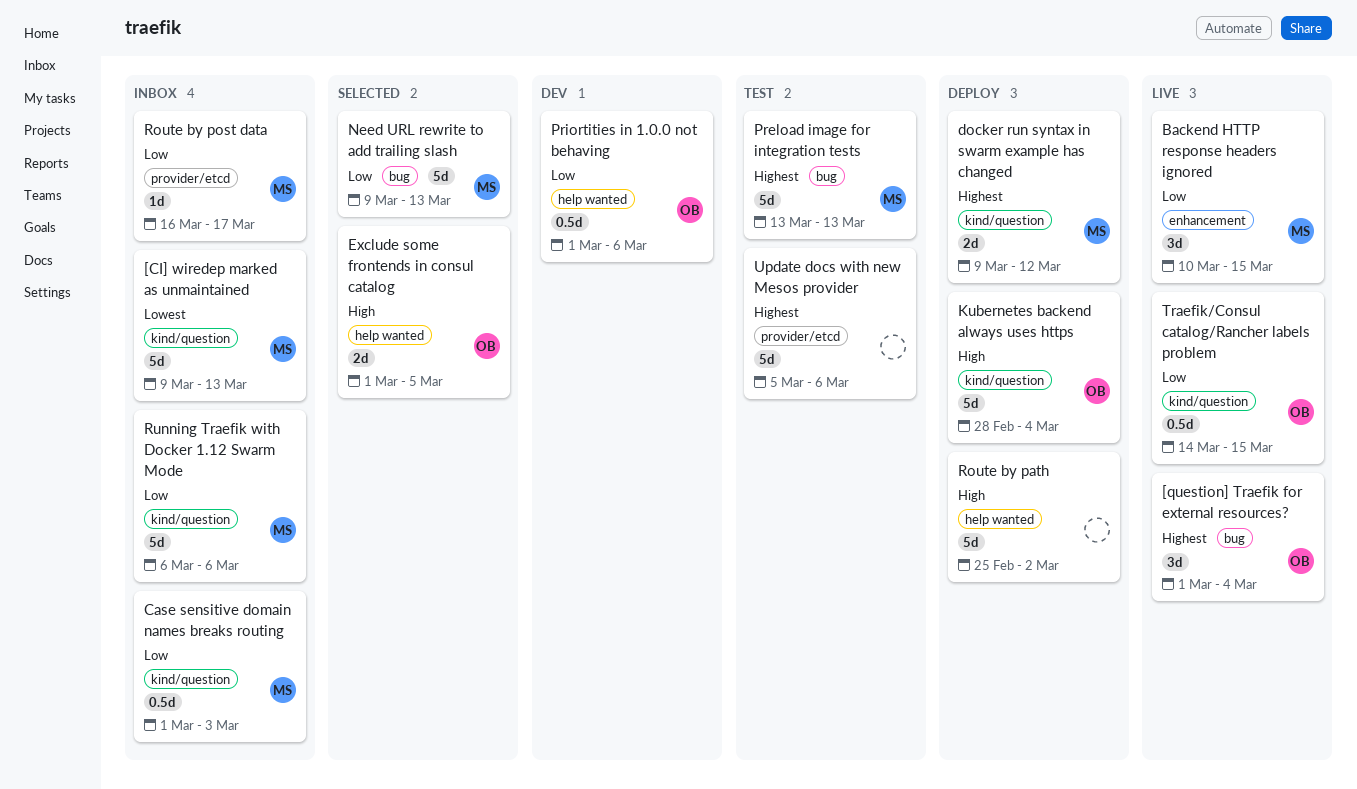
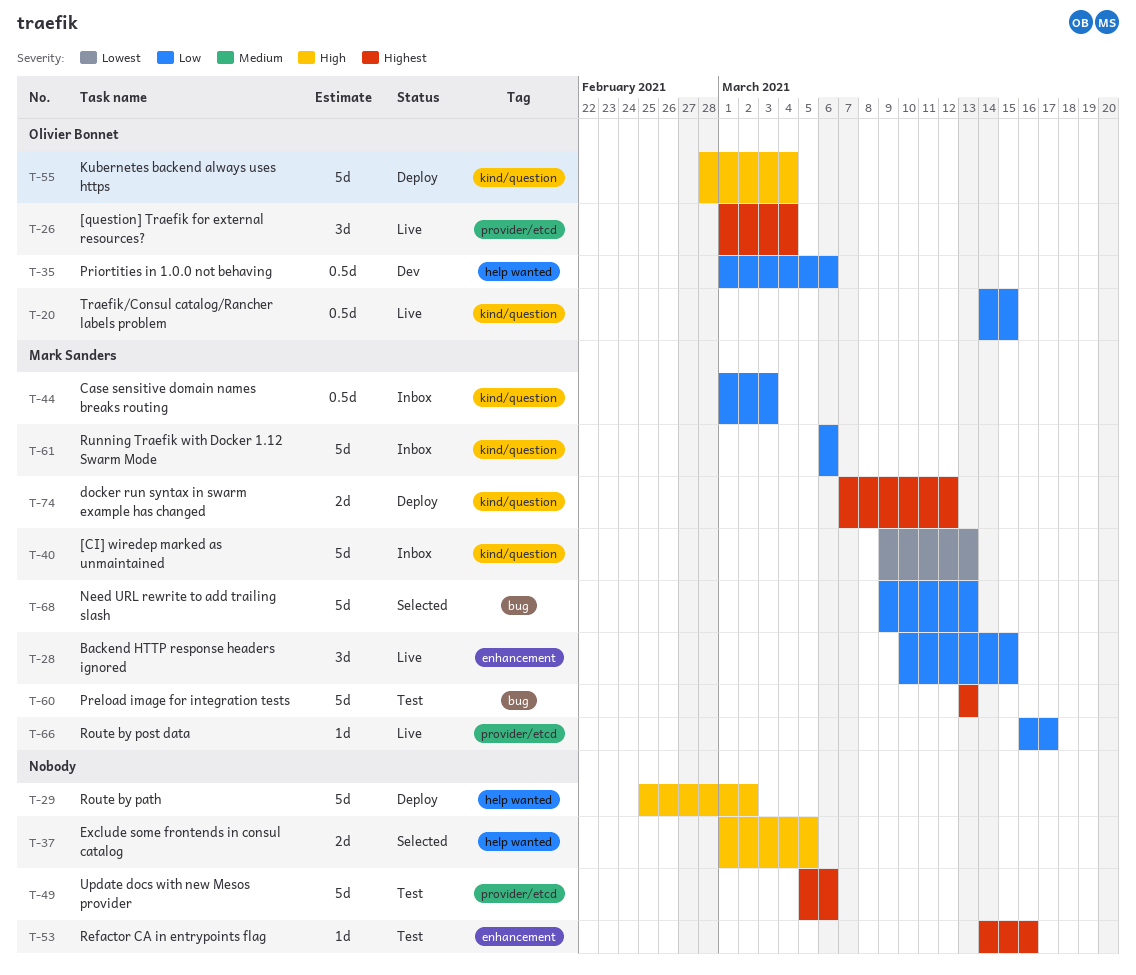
[question] Traefik for external resources?, label: bug -> provider/etcd
docker run syntax in swarm example has changed, start: Mar 9 -> Mar 7
Exclude some frontends in consul catalog, owner: Olivier Bonnet -> none
Refactor CA in entrypoints flag: none -> present
Route by post data, status: Inbox -> Live

